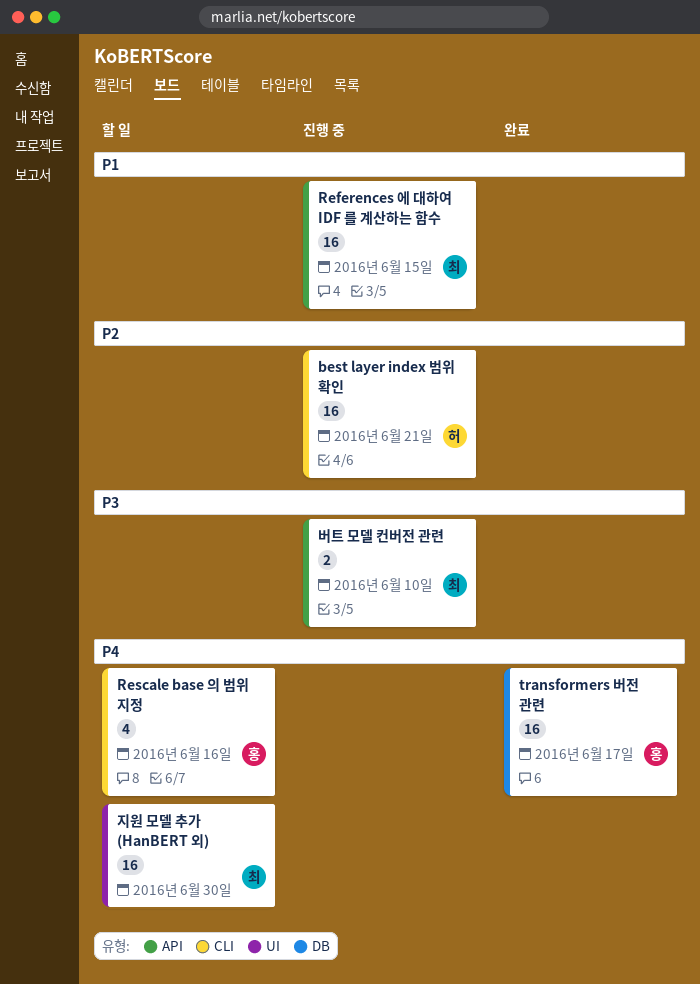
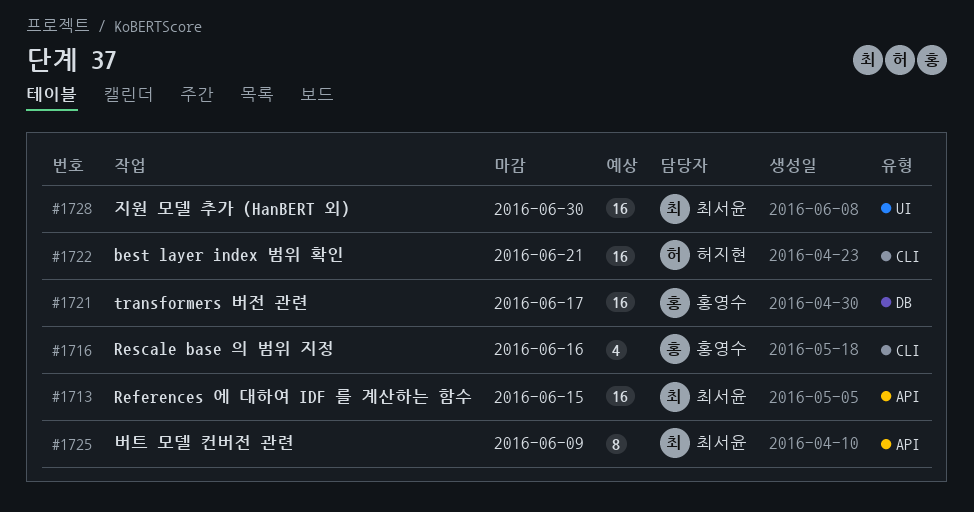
버트 모델 컨버전 관련, estimate: 2 -> 8
버트 모델 컨버전 관련, due: Jun 10 -> Jun 9

